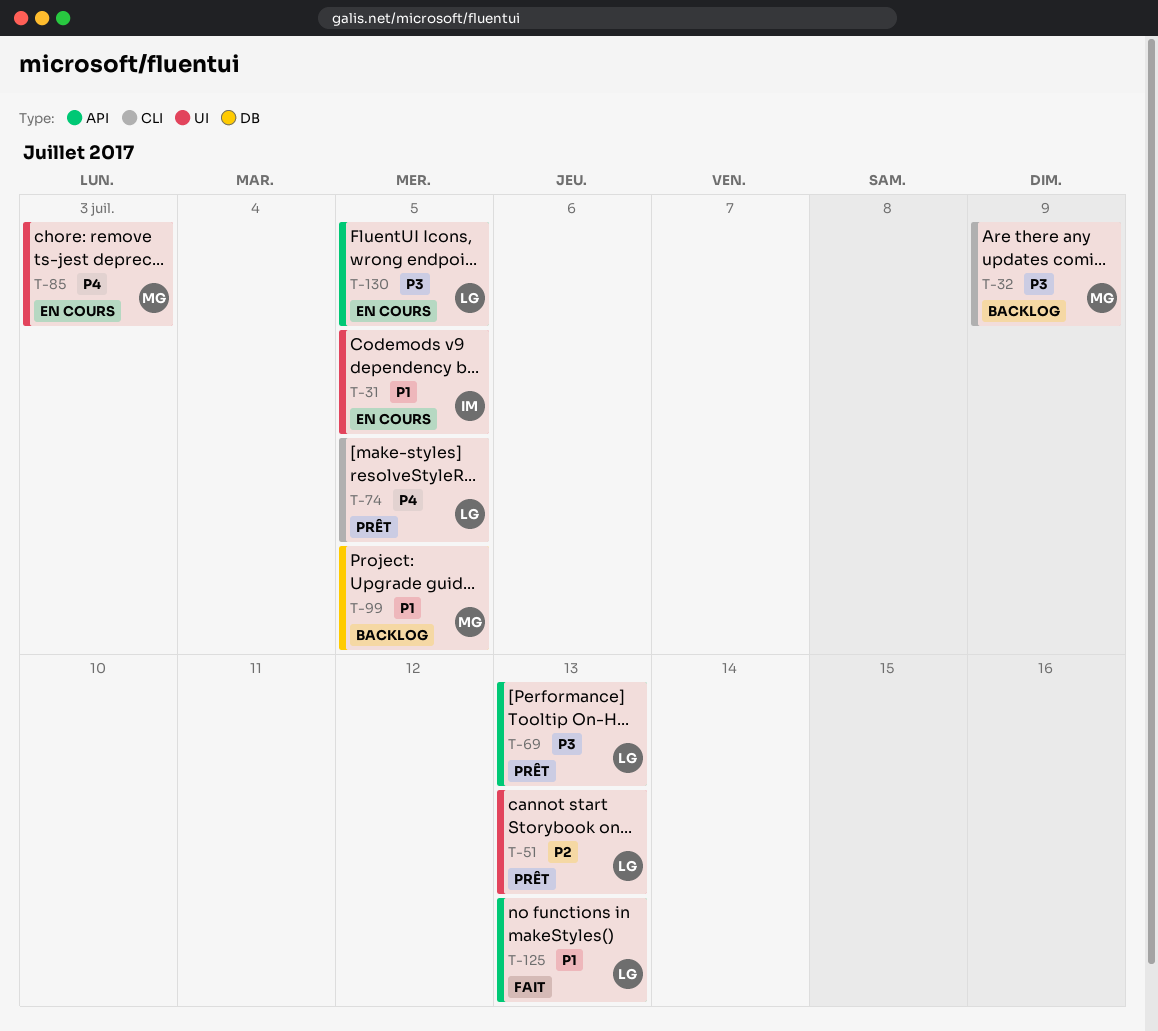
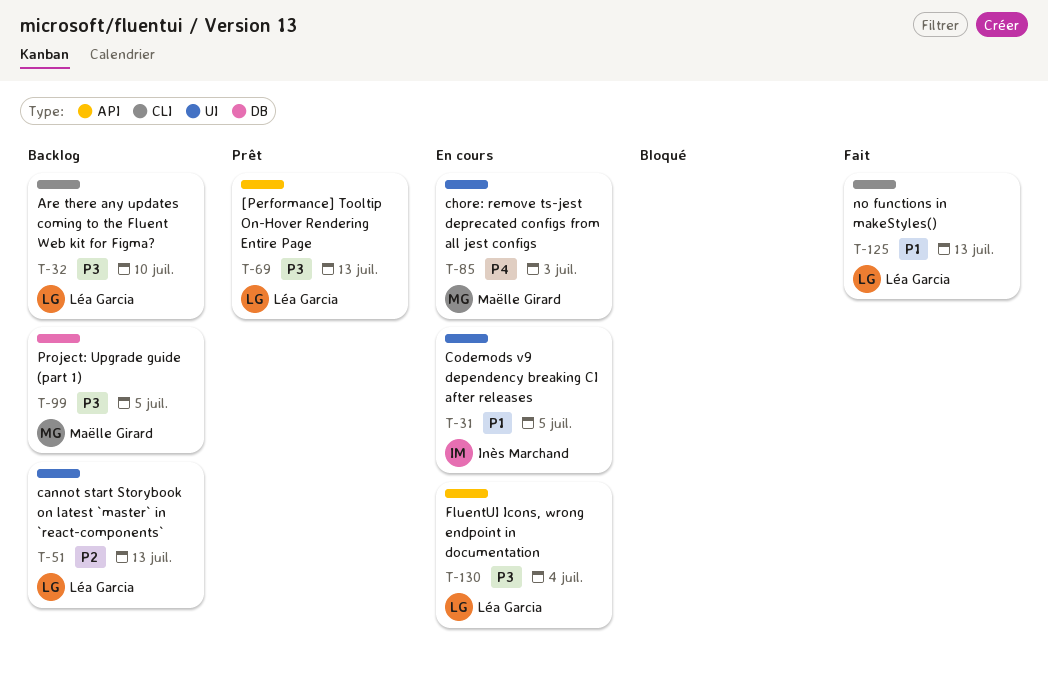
T-32, owner: Maëlle Girard -> Léa Garcia
T-32, due: Jul 9 -> Jul 10
T-51, status: Prêt -> Backlog
T-74: present -> none
T-99, priority: P1 -> P3
T-125, label: API -> CLI
T-130, due: Jul 5 -> Jul 4

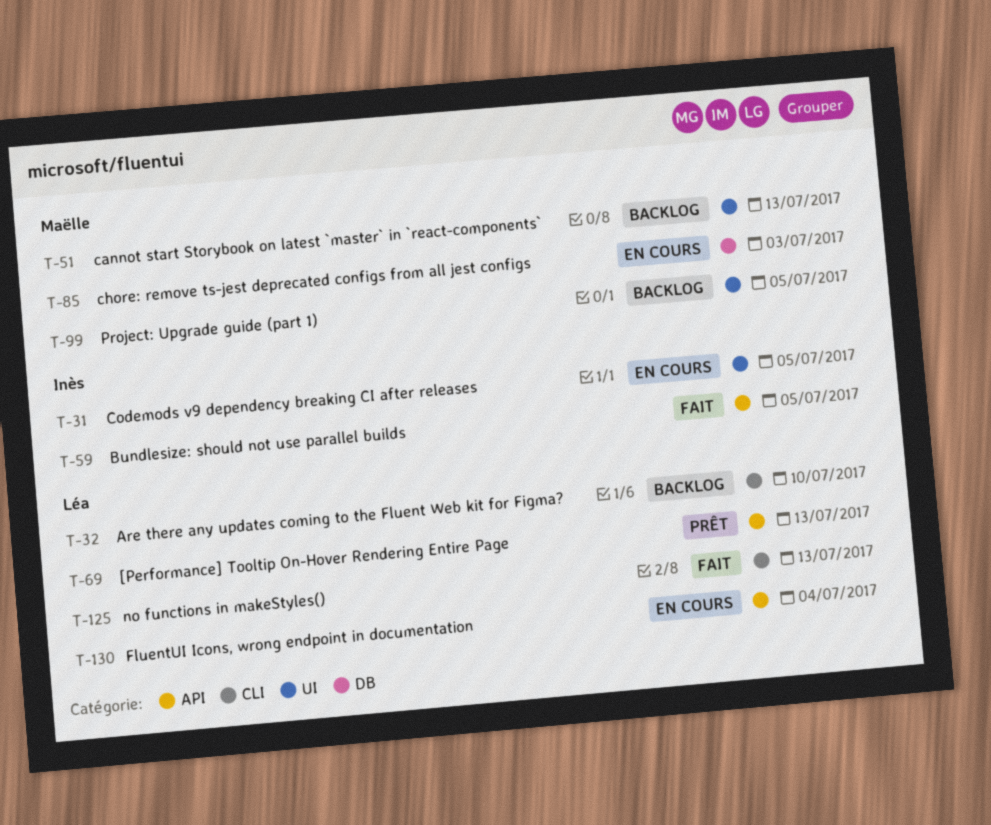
T-51, owner: Léa Garcia -> Maëlle Girard
T-59: none -> present
T-85, label: UI -> DB
T-99, label: DB -> UI

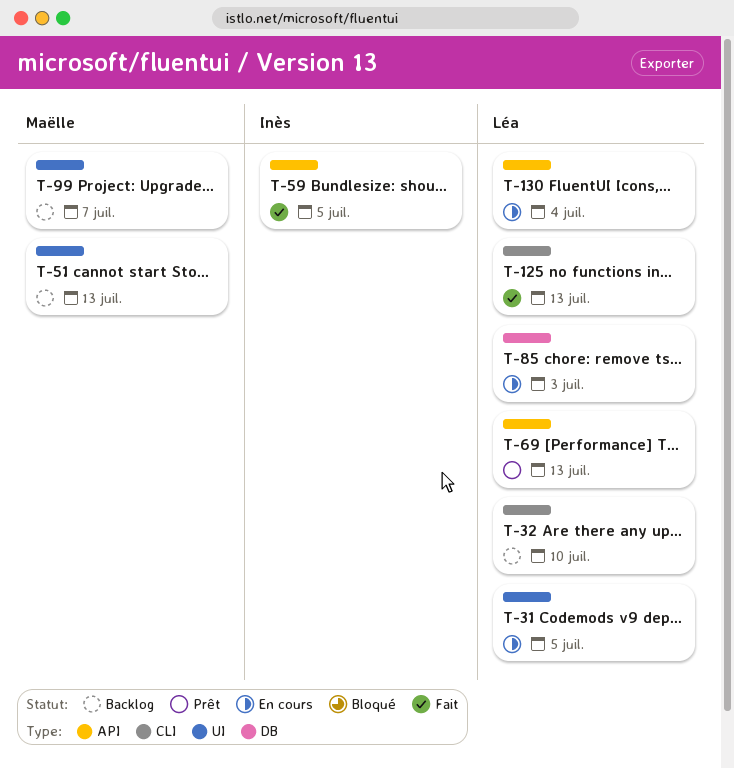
T-31, owner: Inès -> Léa
T-85, owner: Maëlle -> Léa
T-99, due: Jul 5 -> Jul 7

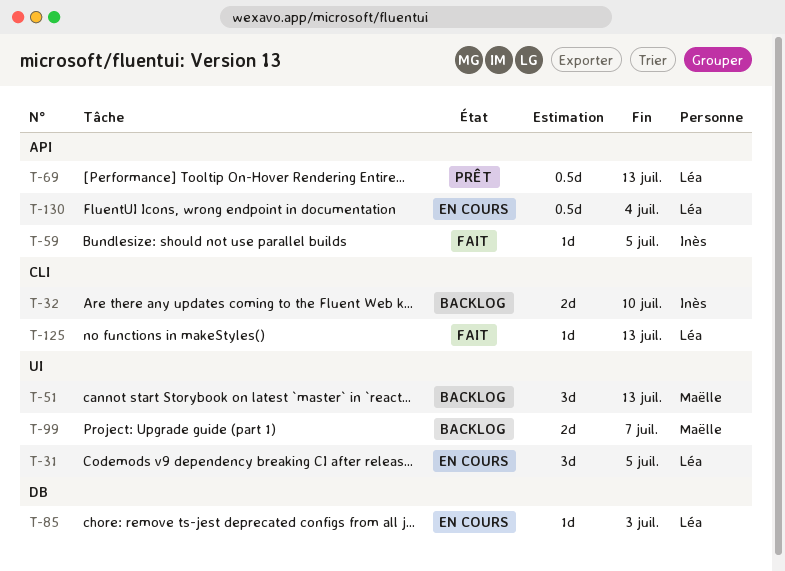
T-32, owner: Léa -> Inès

